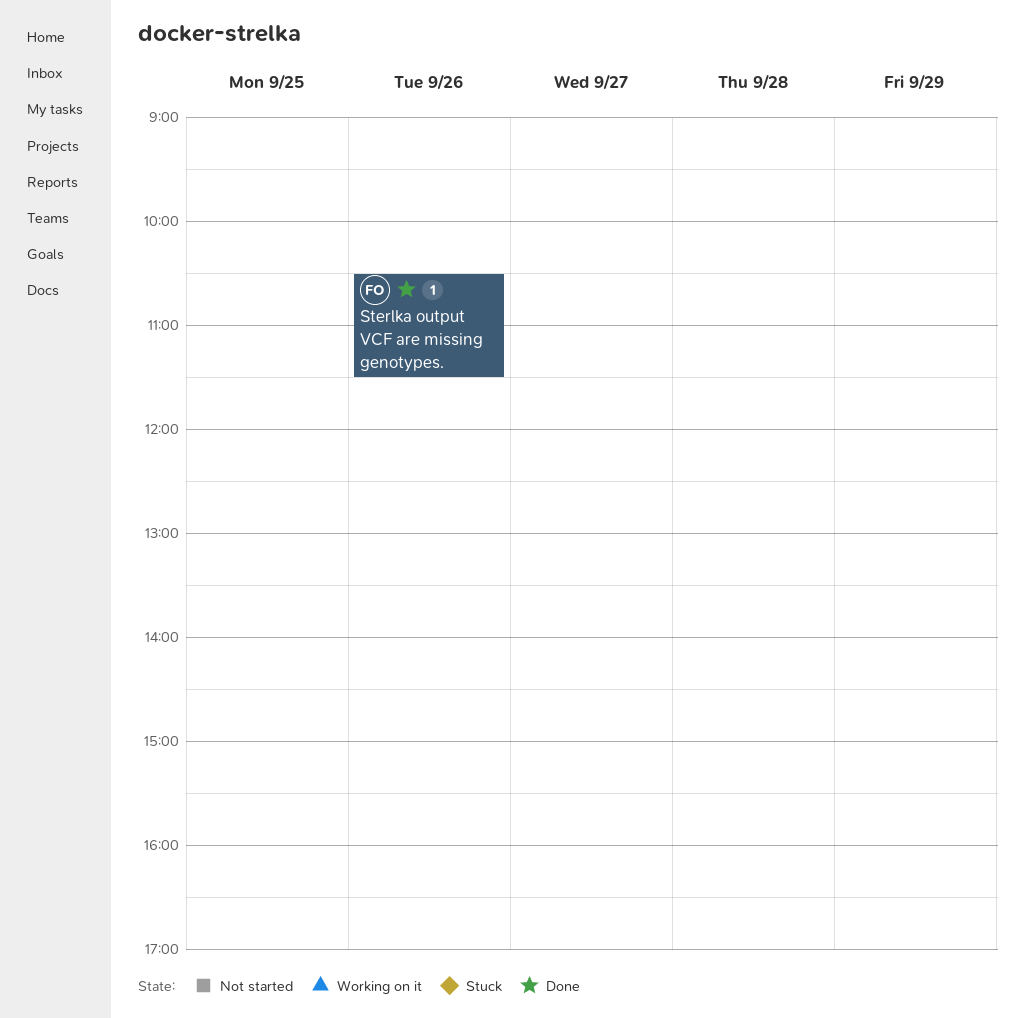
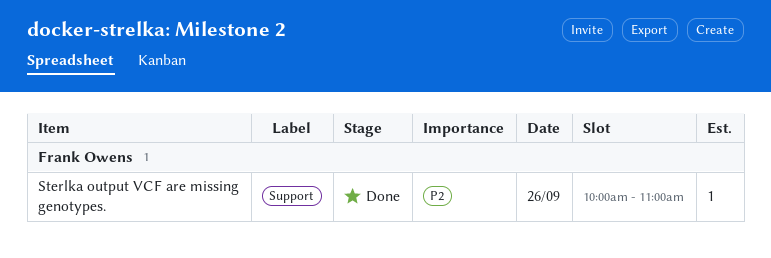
Sterlka output VCF are missing genotypes., begins: 10:30 -> 10:00
Sterlka output VCF are missing genotypes., ends: 11:30 -> 11:00

